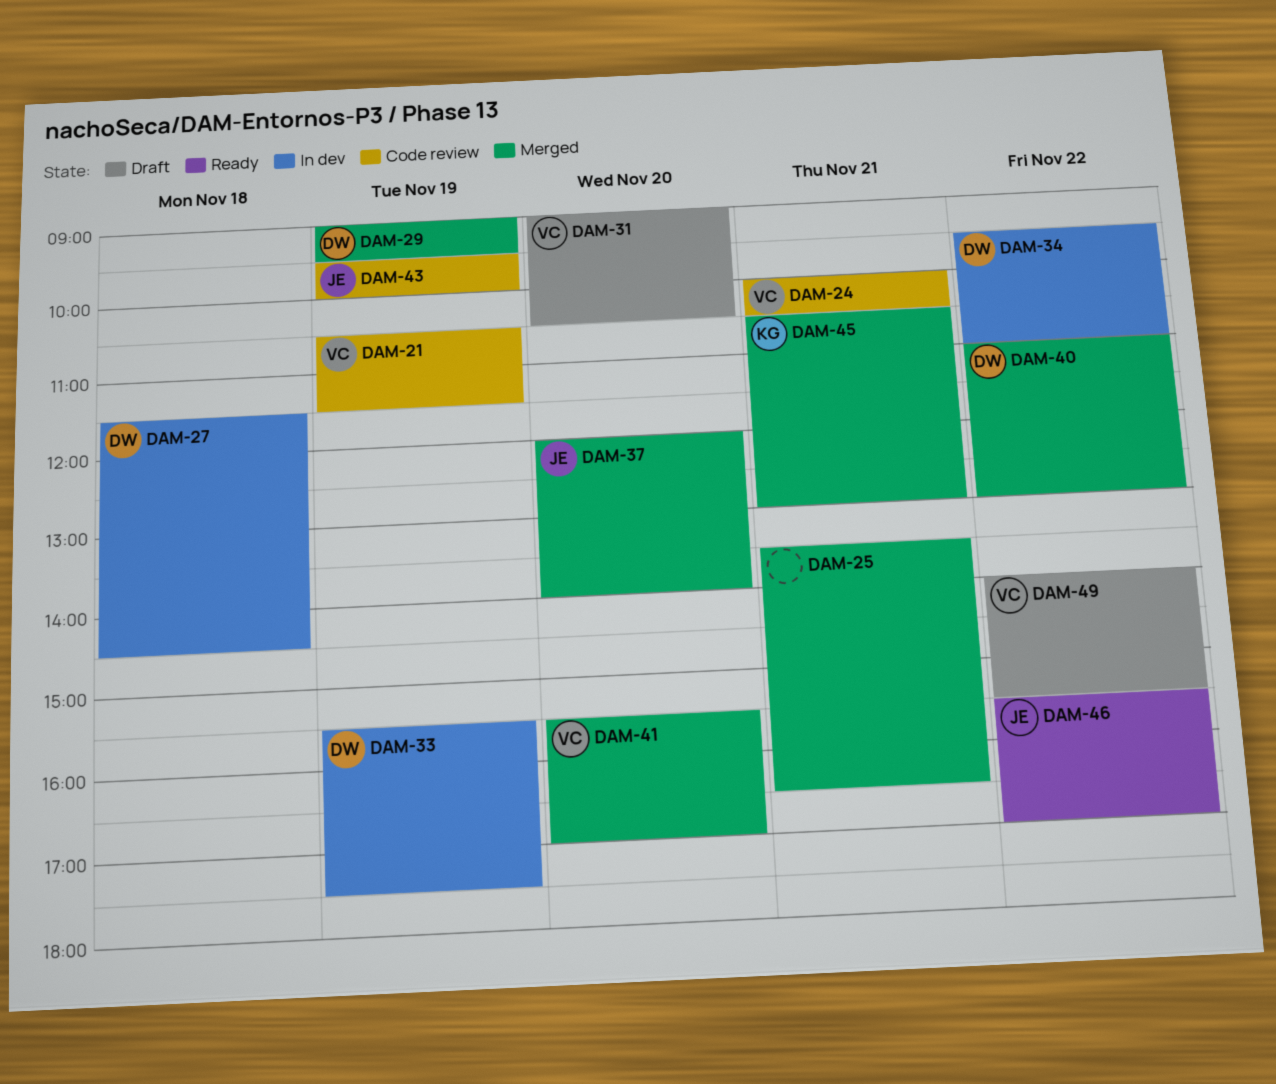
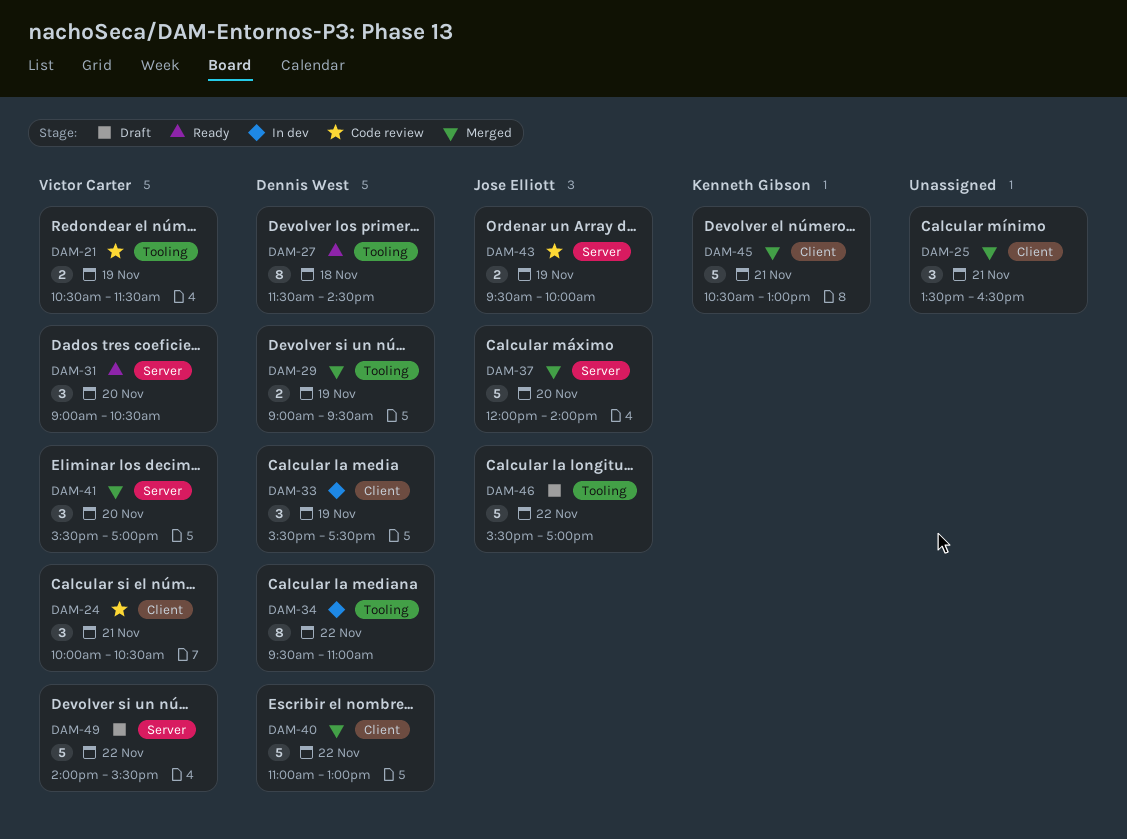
DAM-27, status: In dev -> Ready
DAM-31, status: Draft -> Ready
DAM-46, status: Ready -> Draft

